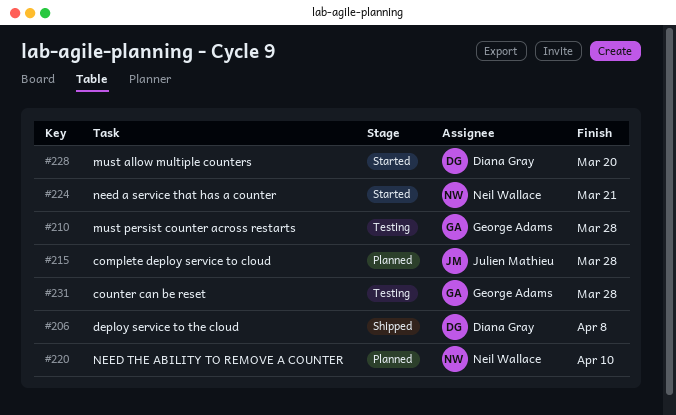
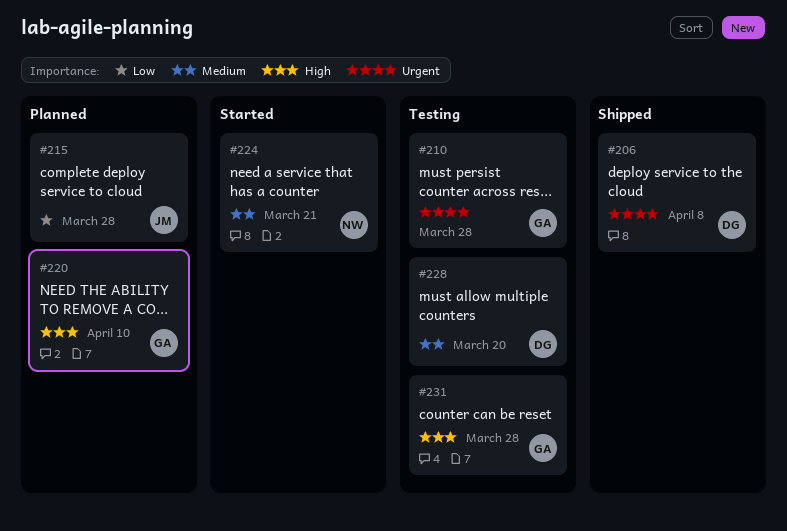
#220, owner: Neil Wallace -> George Adams
#228, status: Started -> Testing

